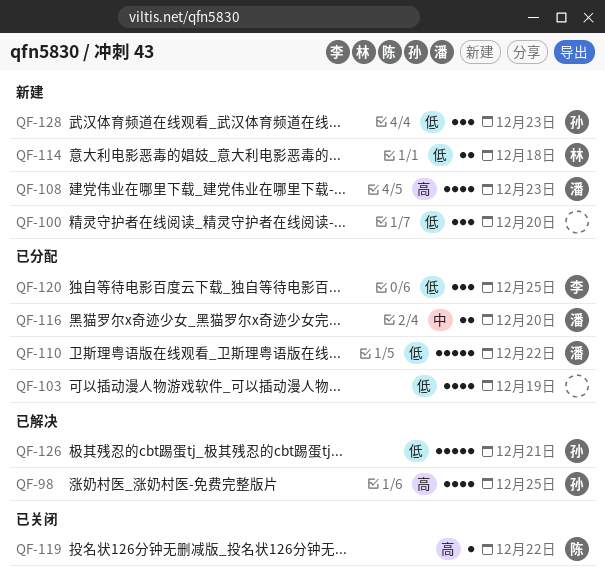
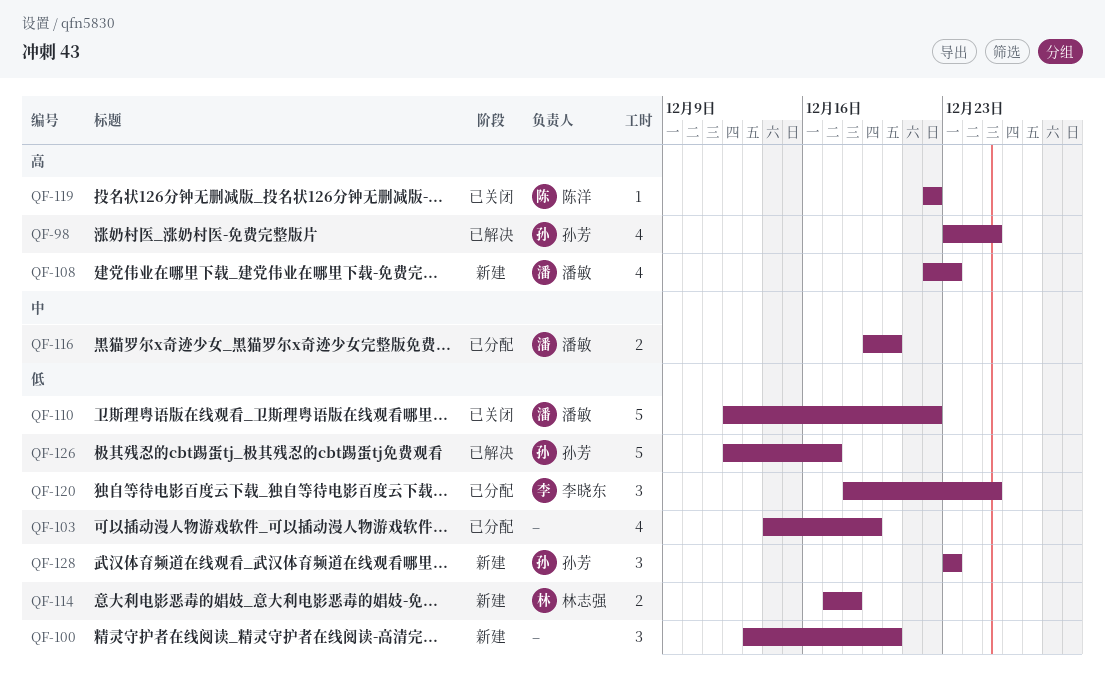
QF-110, status: 已分配 -> 已关闭
QF-126, due: Dec 21 -> Dec 17

